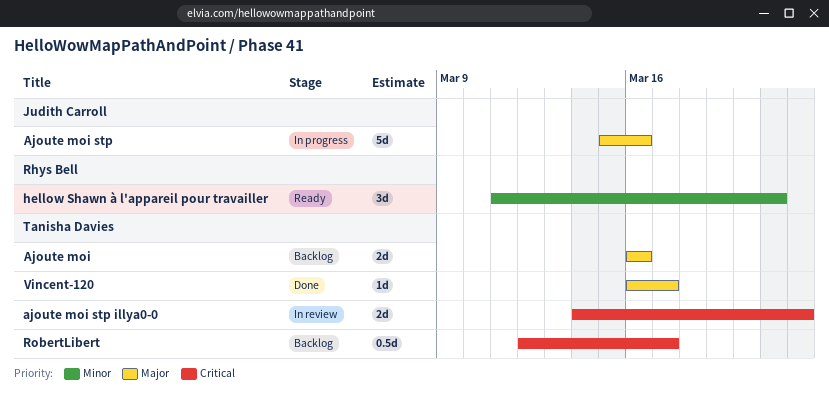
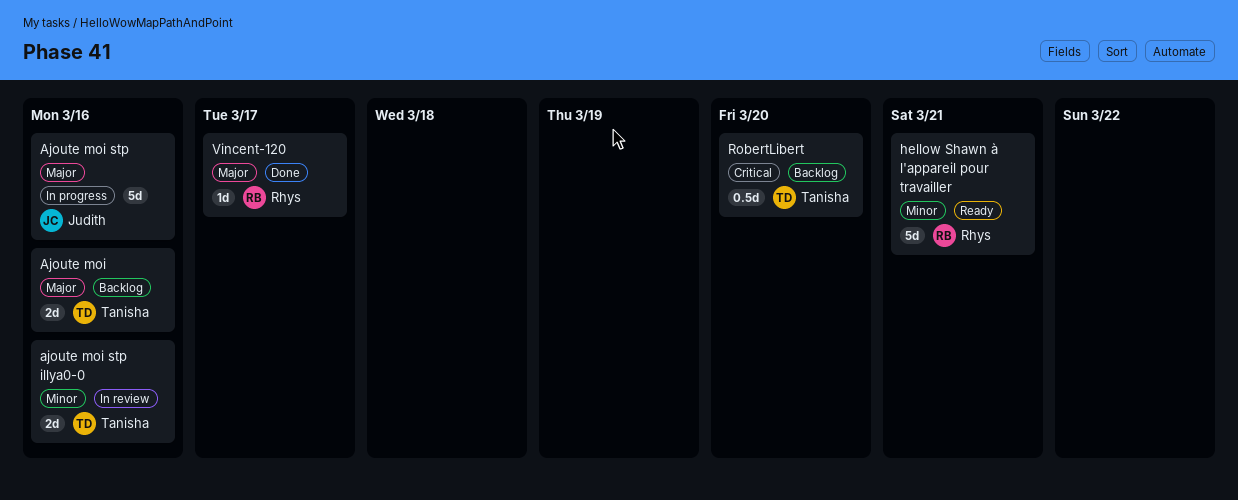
ajoute moi stp illya0-0, priority: Critical -> Minor
ajoute moi stp illya0-0, due: Mar 22 -> Mar 16
hellow Shawn à l'appareil pour travailler, estimate: 3d -> 5d
RobertLibert, due: Mar 17 -> Mar 20
Vincent-120, owner: Tanisha Davies -> Rhys Bell

